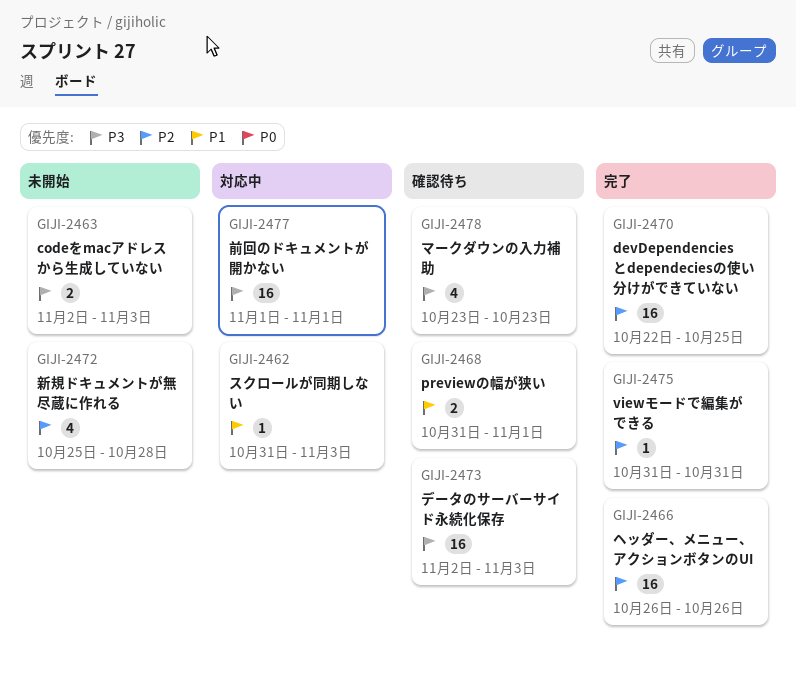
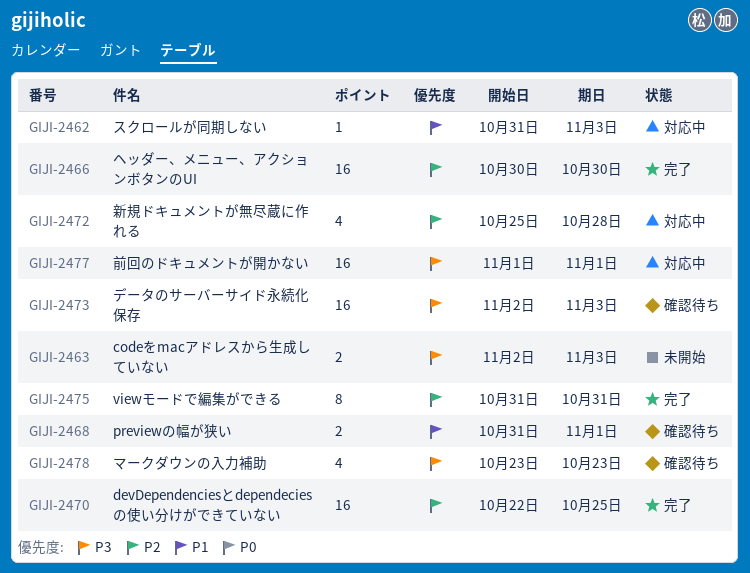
GIJI-2466, start: Oct 26 -> Oct 30
GIJI-2466, due: Oct 26 -> Oct 30
GIJI-2472, status: 未開始 -> 対応中
GIJI-2475, estimate: 1 -> 8

